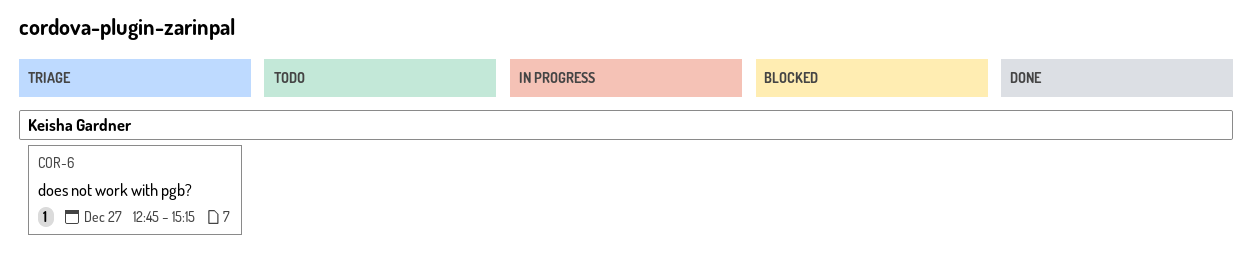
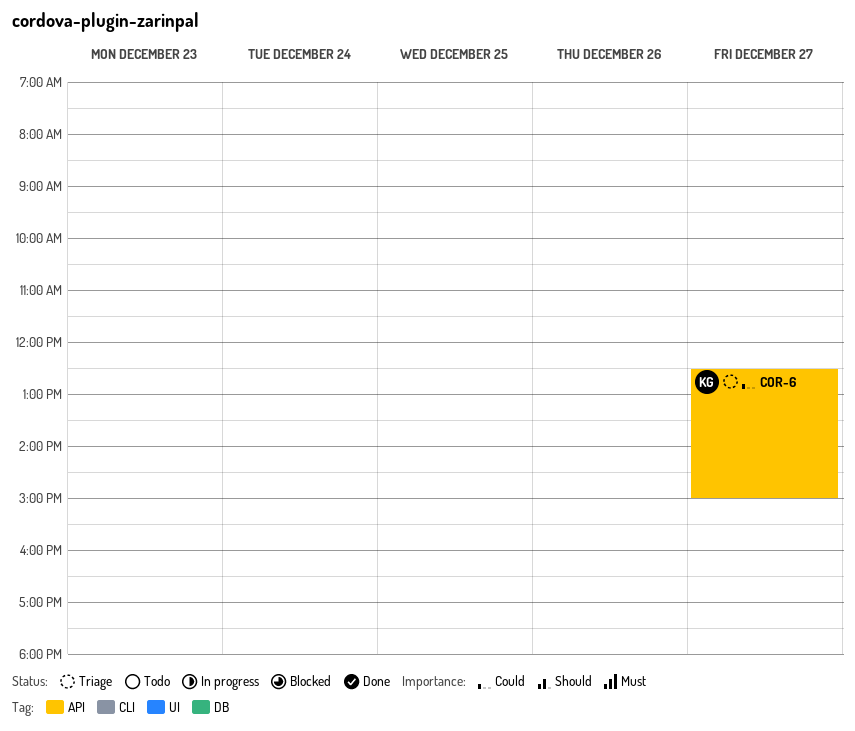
COR-6, begins: 12:45 -> 12:30
COR-6, ends: 15:15 -> 15:00

